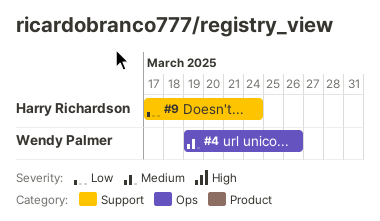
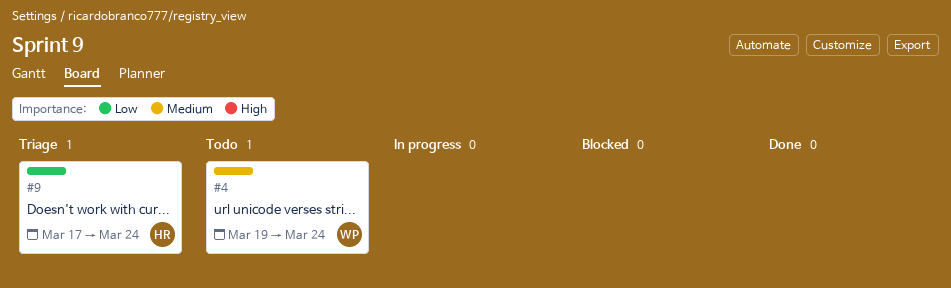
#4, due: Mar 26 -> Mar 24

